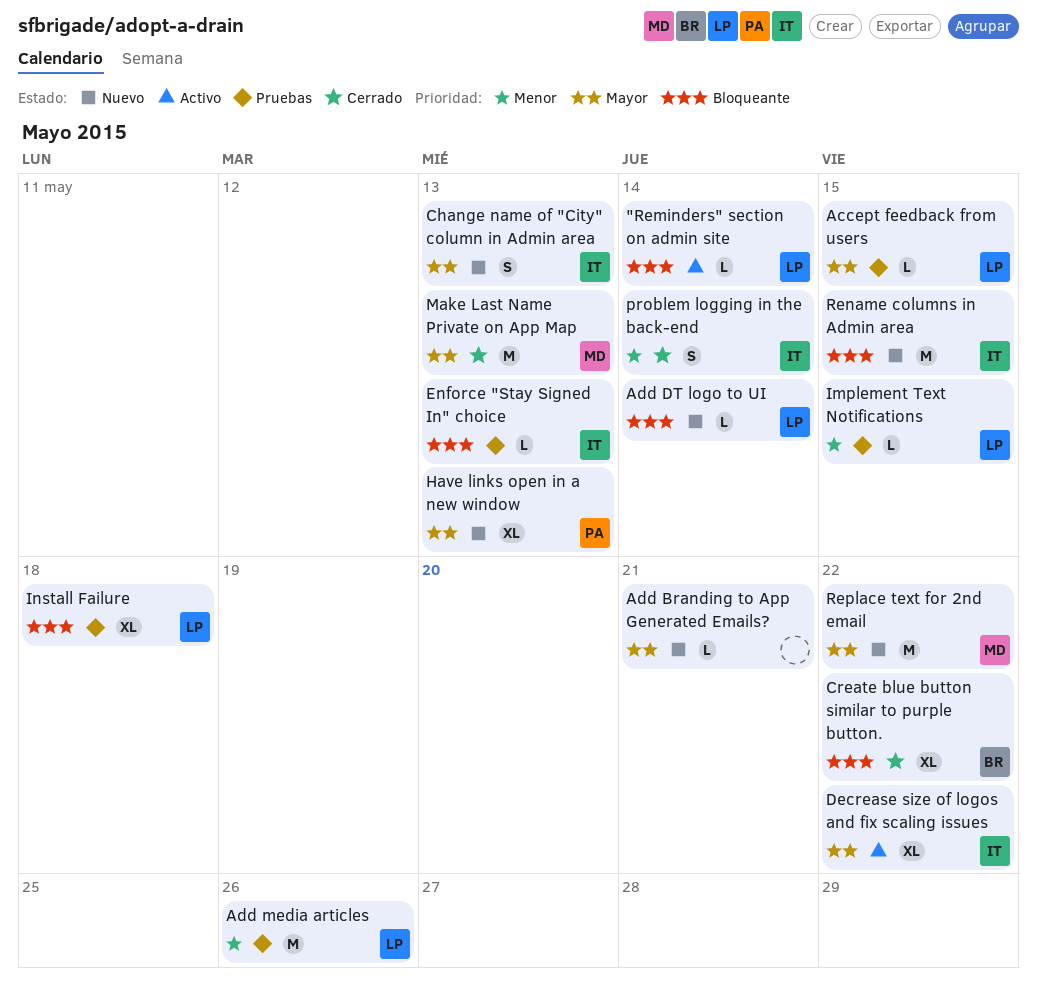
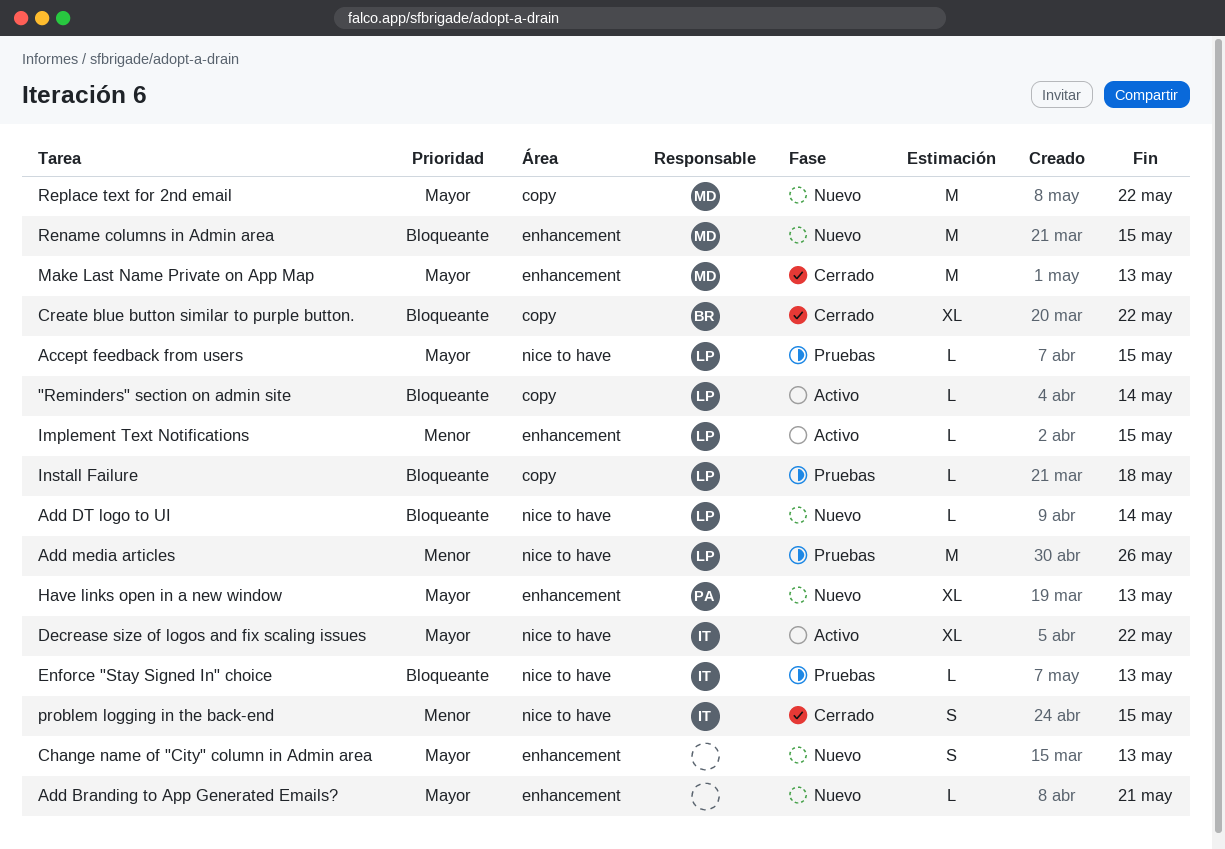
Change name of "City" column in Admin area, owner: IT -> none
Implement Text Notifications, status: Pruebas -> Activo
Install Failure, estimate: XL -> L
problem logging in the back-end, due: May 14 -> May 15
Rename columns in Admin area, owner: IT -> MD

